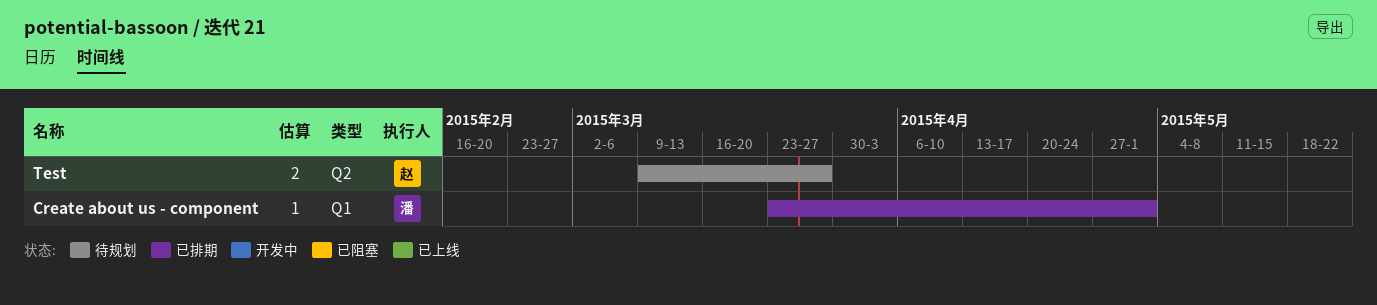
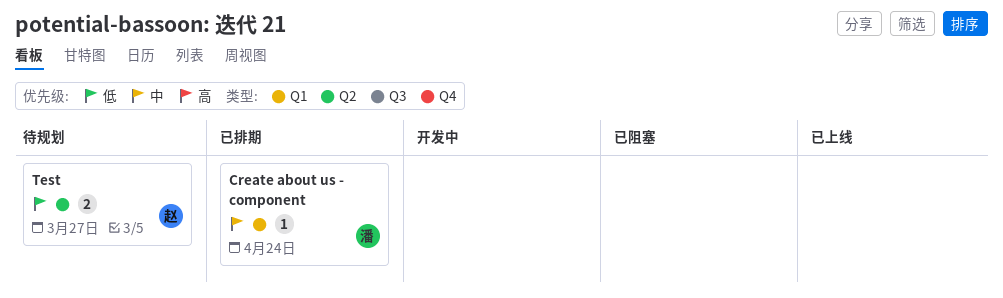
Create about us - component, due: May 1 -> Apr 24

